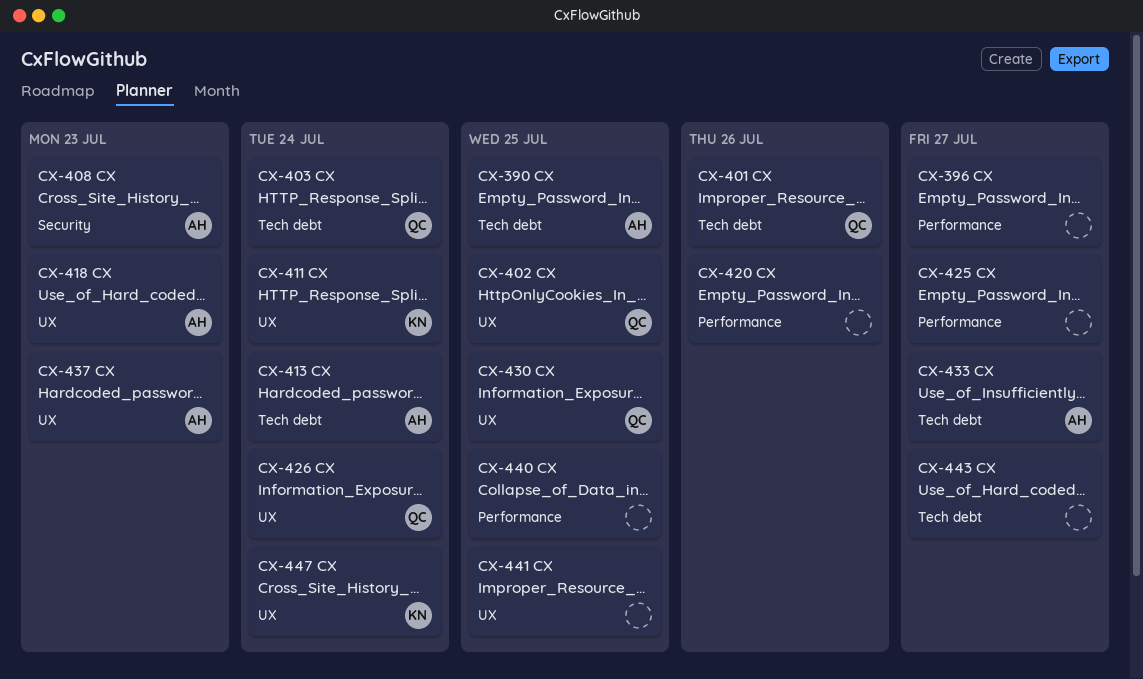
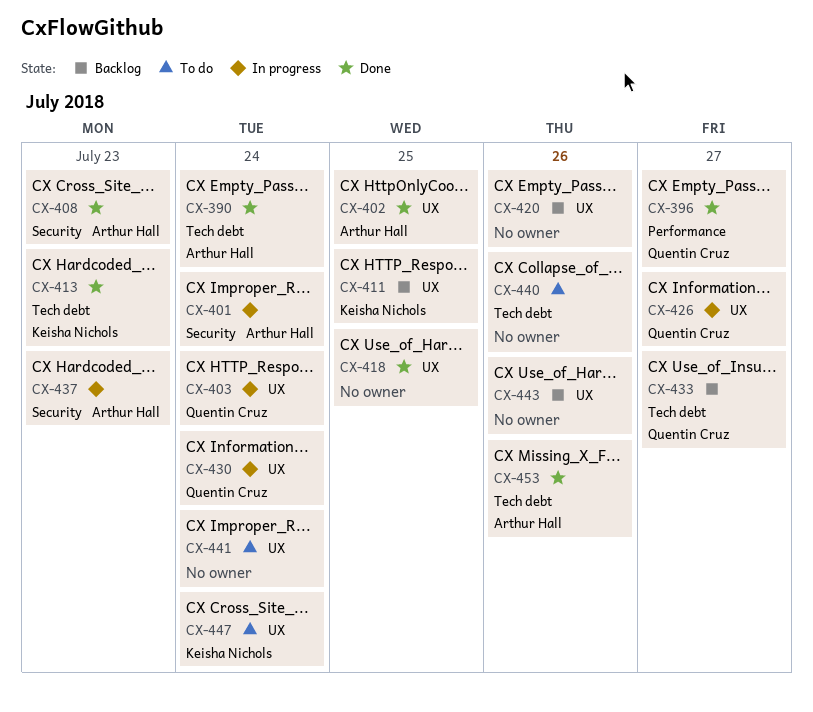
CX-390, due: Jul 25 -> Jul 24
CX-396, owner: none -> Quentin Cruz
CX-401, owner: Quentin Cruz -> Arthur Hall
CX-401, label: Tech debt -> Security
CX-401, due: Jul 26 -> Jul 24
CX-402, owner: Quentin Cruz -> Arthur Hall
CX-403, label: Tech debt -> UX
CX-411, due: Jul 24 -> Jul 25
CX-413, owner: Arthur Hall -> Keisha Nichols
CX-413, due: Jul 24 -> Jul 23
CX-418, owner: Arthur Hall -> none
CX-418, due: Jul 23 -> Jul 25
CX-420, label: Performance -> UX
CX-425: present -> none
CX-426, due: Jul 24 -> Jul 27
CX-430, due: Jul 25 -> Jul 24
CX-433, owner: Arthur Hall -> Quentin Cruz
CX-437, label: UX -> Security
CX-440, label: Performance -> Tech debt
CX-440, due: Jul 25 -> Jul 26
CX-441, due: Jul 25 -> Jul 24
CX-443, label: Tech debt -> UX
CX-443, due: Jul 27 -> Jul 26
CX-453: none -> present

